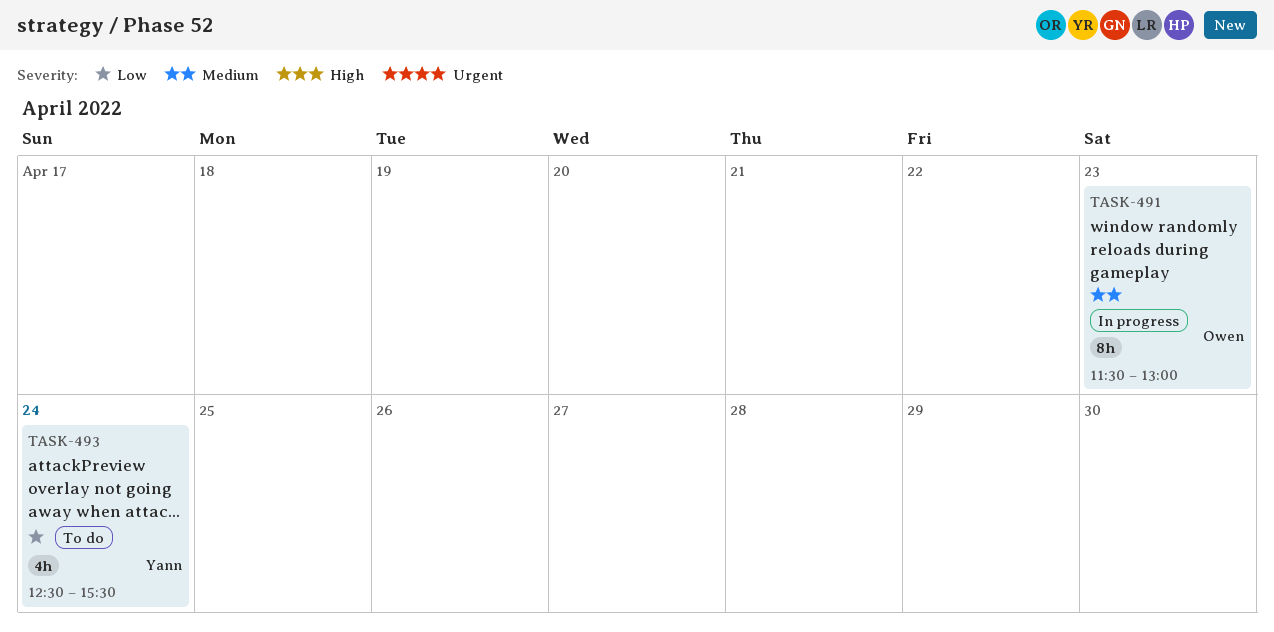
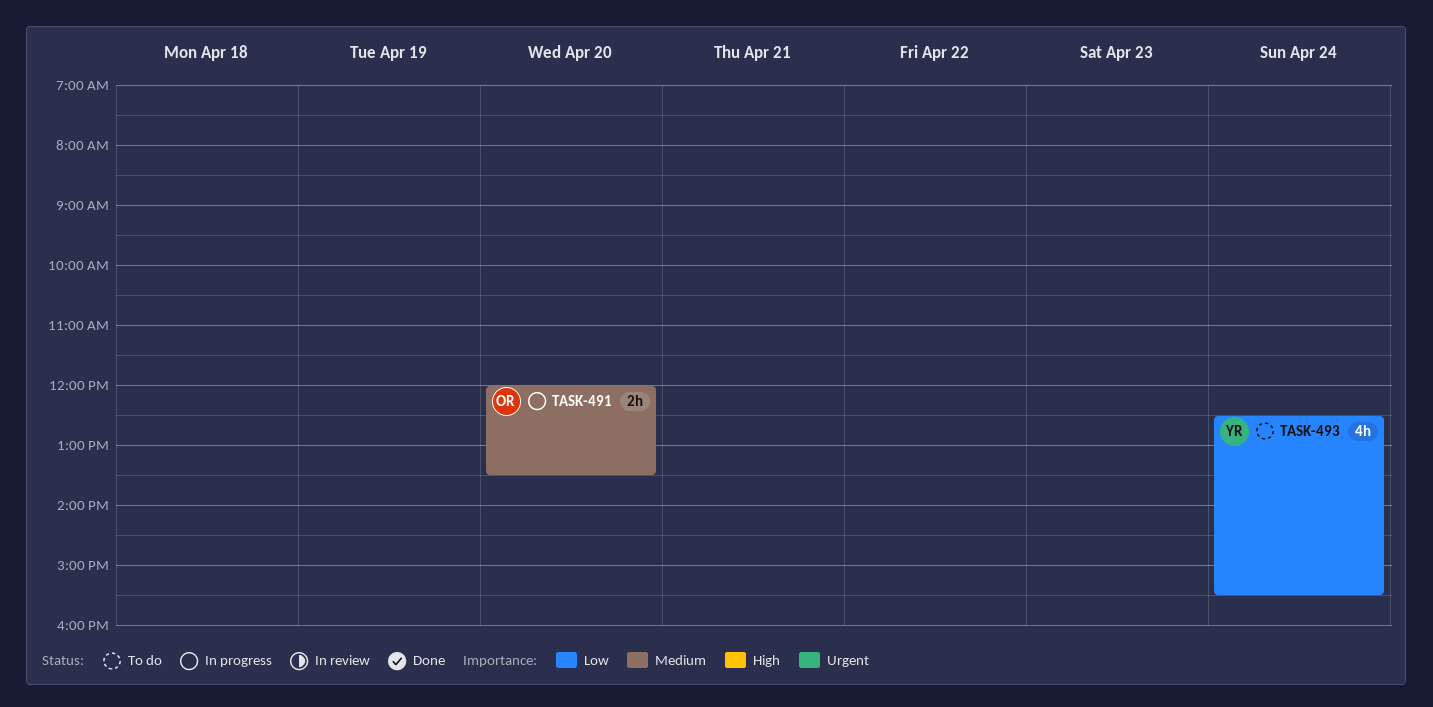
TASK-491, estimate: 8h -> 2h
TASK-491, day: Apr 23 -> Apr 20
TASK-491, begins: 11:30 -> 12:00
TASK-491, ends: 13:00 -> 13:30

